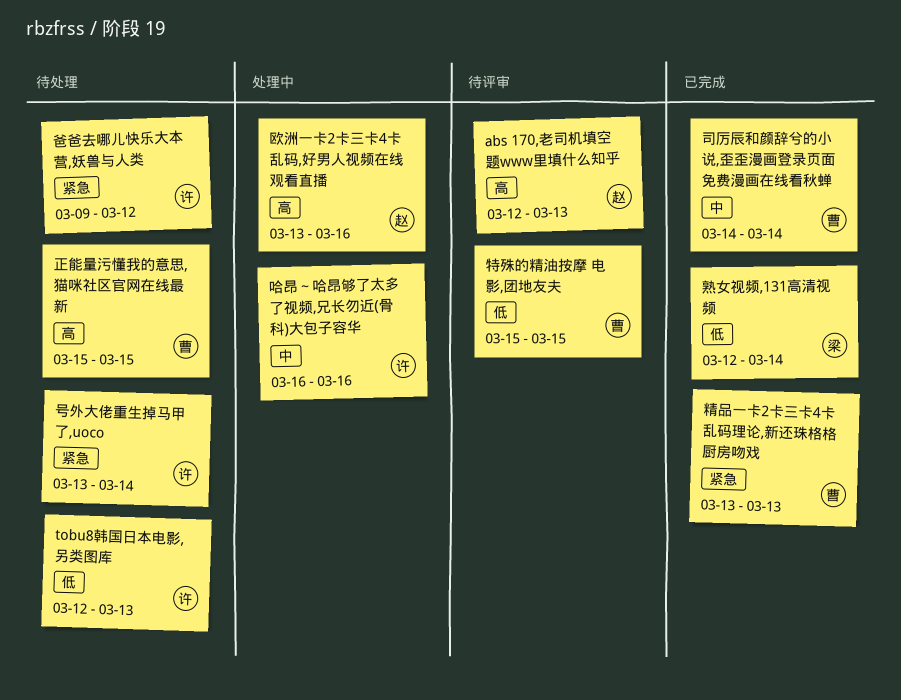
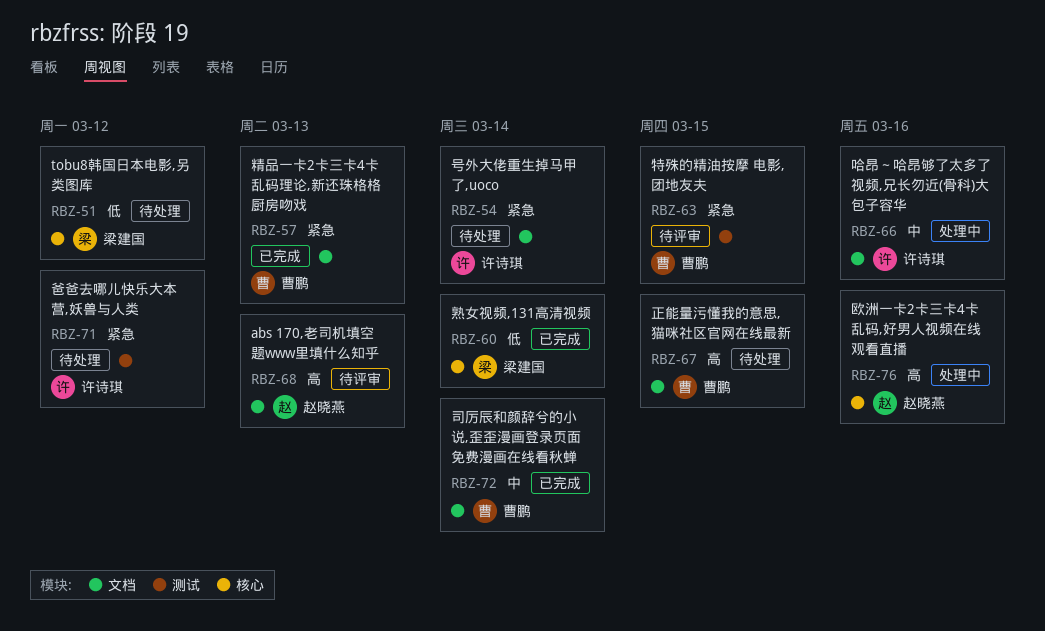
tobu8韩国日本电影,另类图库, owner: 许诗琪 -> 梁建国
tobu8韩国日本电影,另类图库, due: Mar 13 -> Mar 12
特殊的精油按摩 电影,团地友夫, priority: 低 -> 紧急

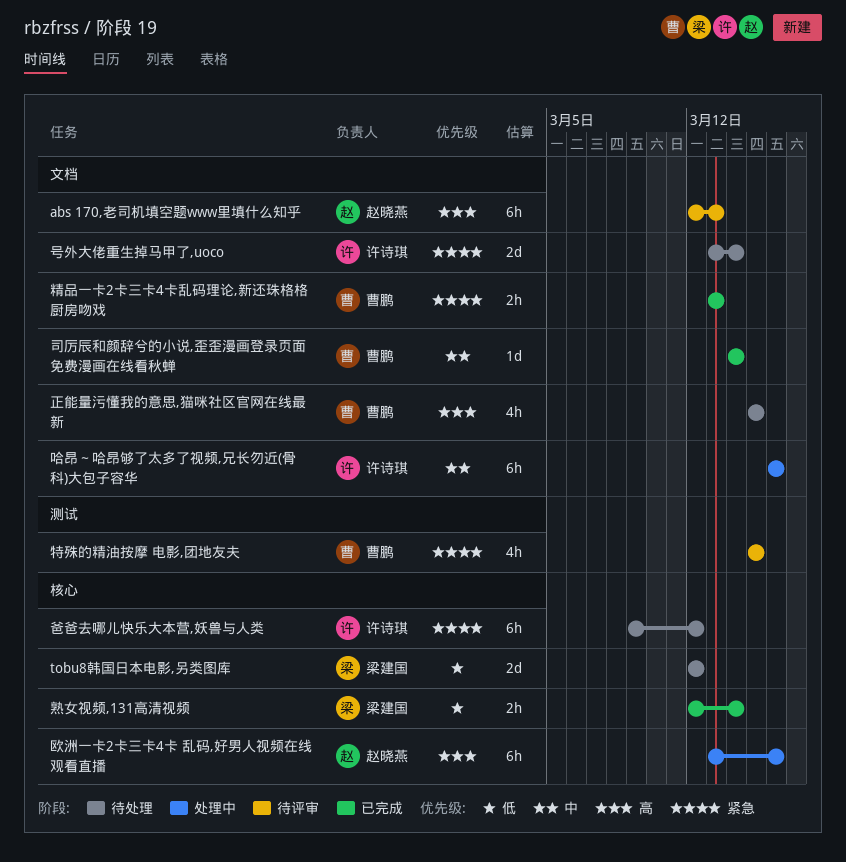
爸爸去哪儿快乐大本营,妖兽与人类, label: 测试 -> 核心

